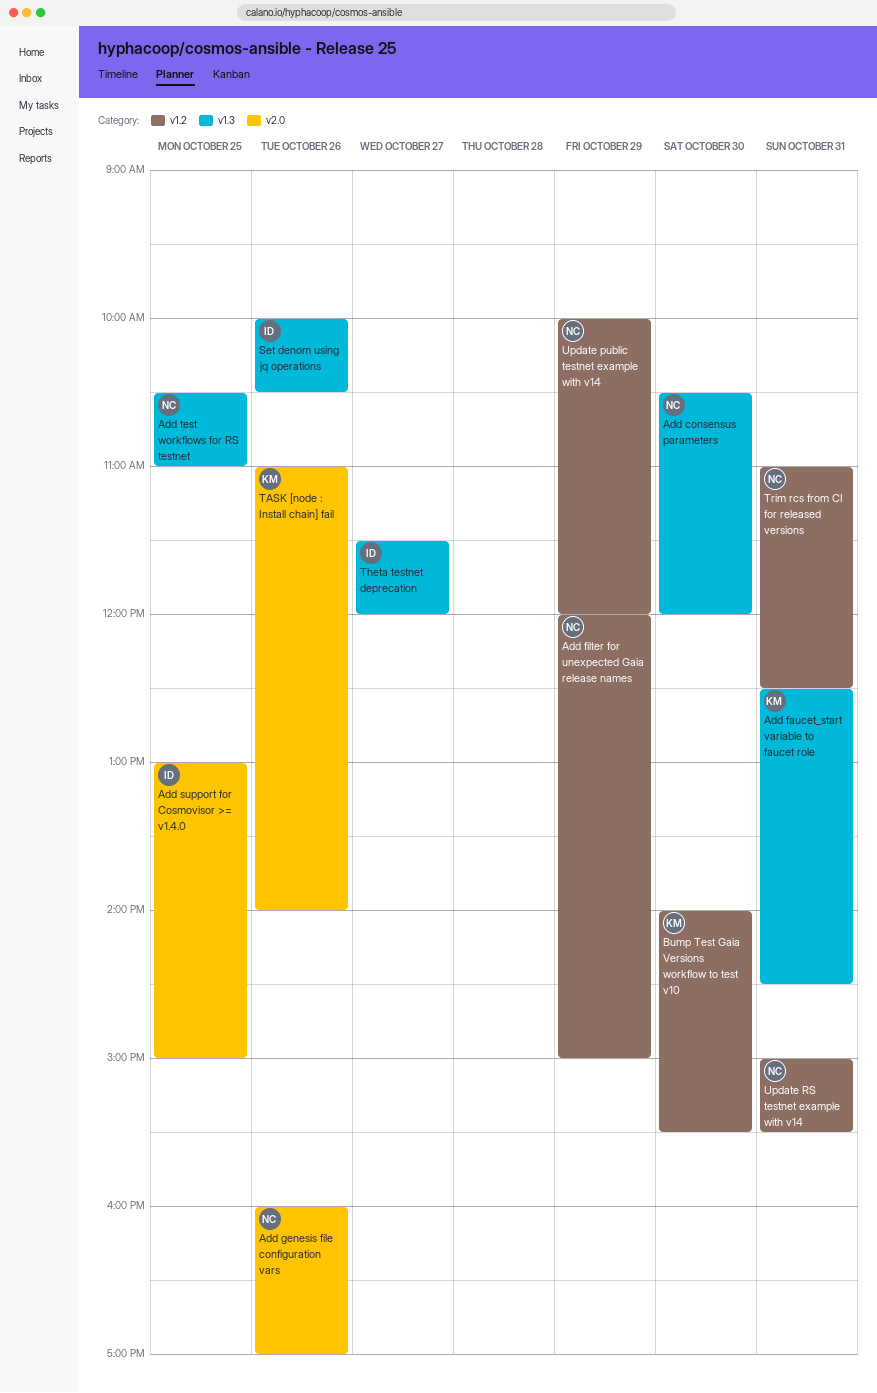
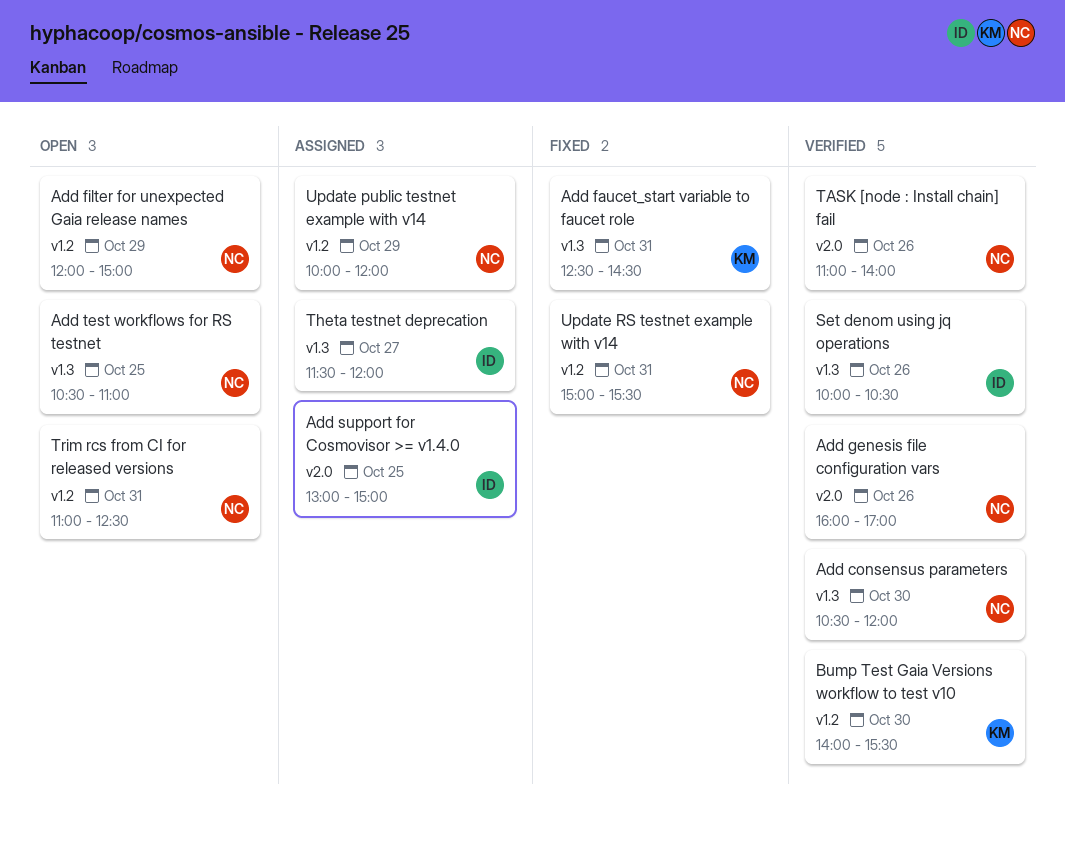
TASK [node : Install chain] fail, owner: KM -> NC

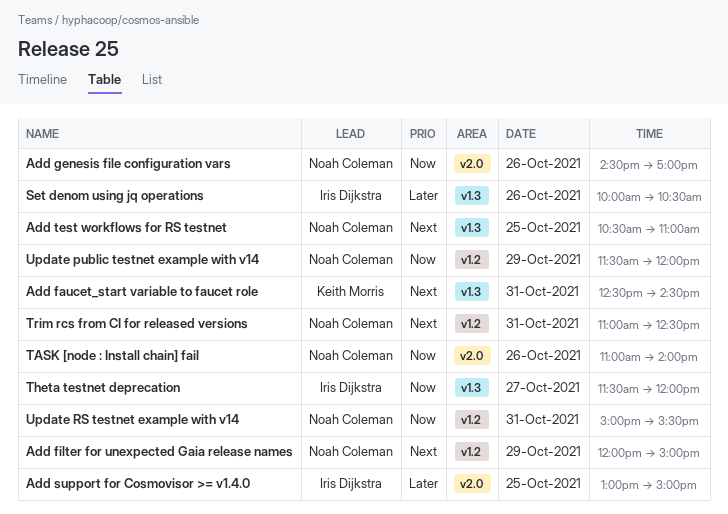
Add consensus parameters: present -> none
Add genesis file configuration vars, begins: 16:00 -> 14:30
Bump Test Gaia Versions workflow to test v10: present -> none
Update public testnet example with v14, begins: 10:00 -> 11:30

